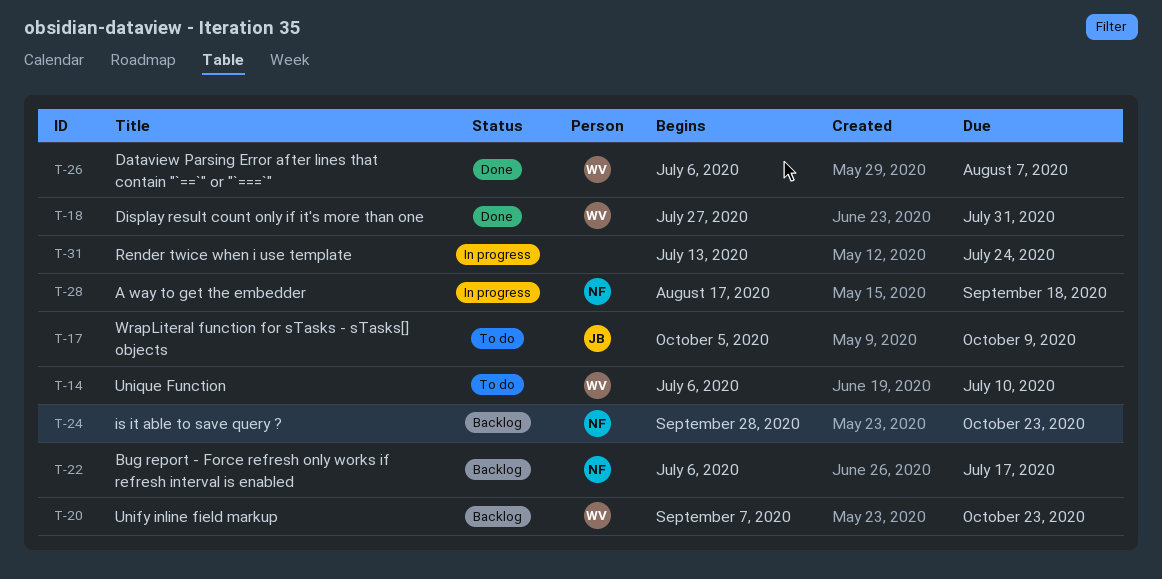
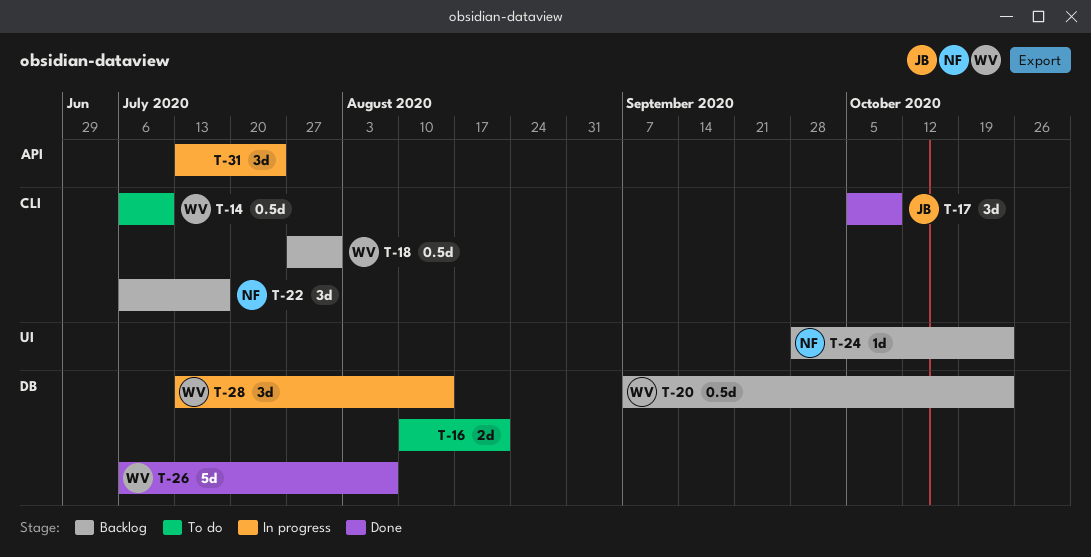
T-16: none -> present
T-17, status: To do -> Done
T-18, status: Done -> Backlog
T-28, owner: NF -> WV
T-28, start: Aug 17 -> Jul 13
T-28, due: Sep 18 -> Aug 14

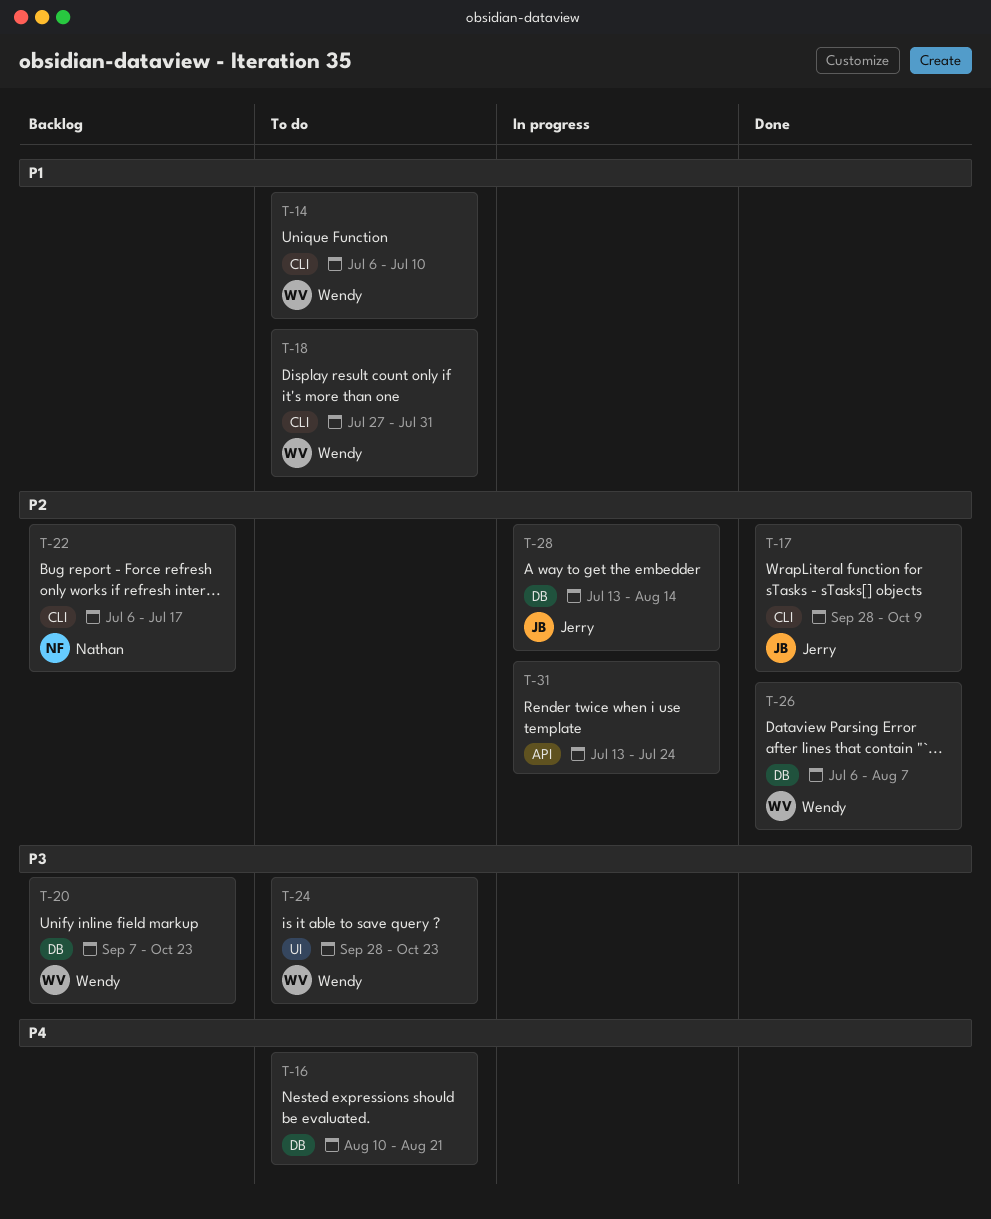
T-17, start: Oct 5 -> Sep 28
T-18, status: Backlog -> To do
T-24, status: Backlog -> To do
T-24, owner: Nathan -> Wendy
T-28, owner: Wendy -> Jerry

